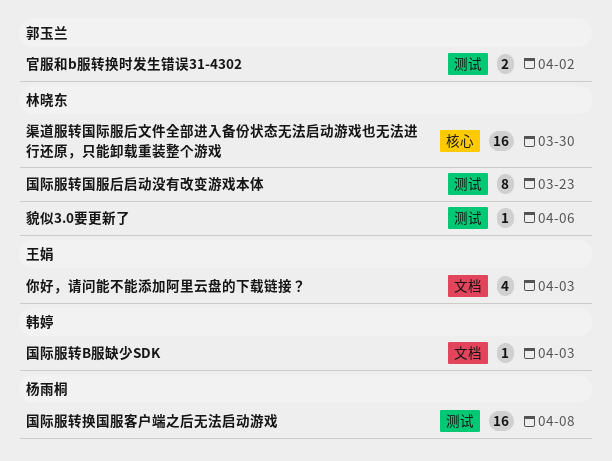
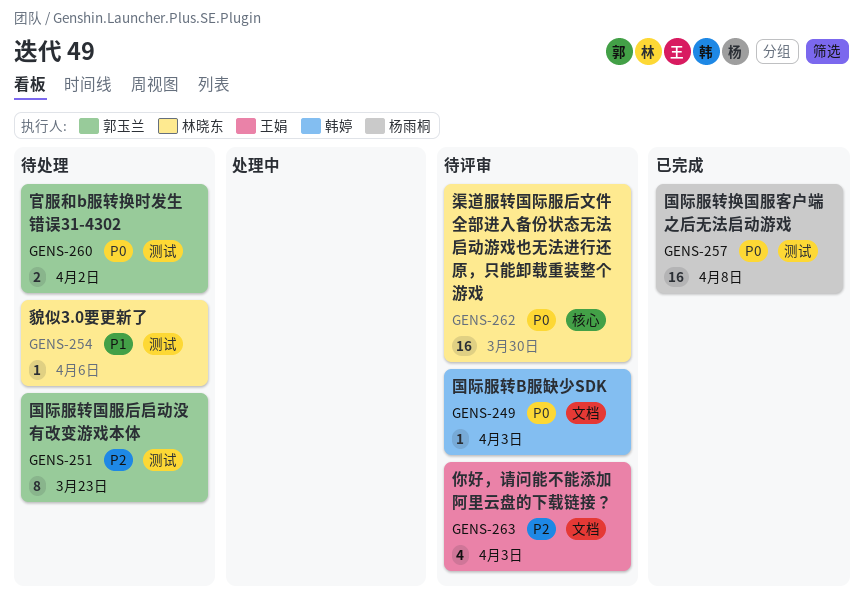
国际服转国服后启动没有改变游戏本体, owner: 林晓东 -> 郭玉兰

